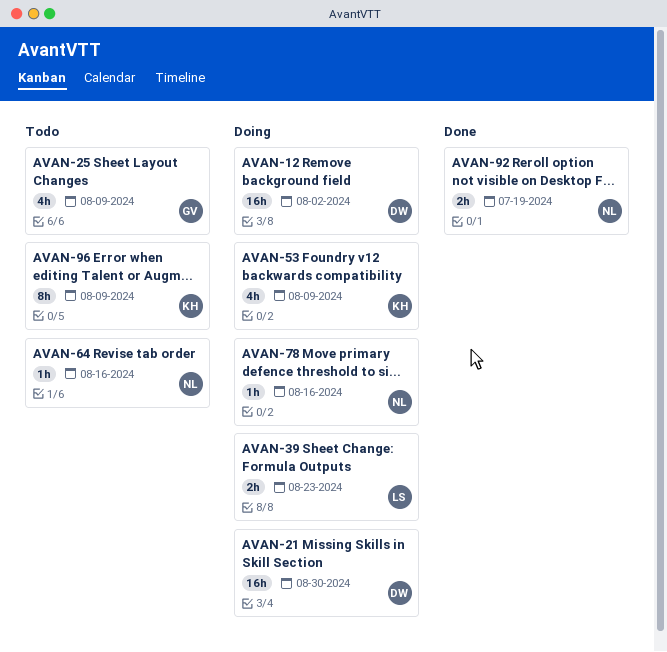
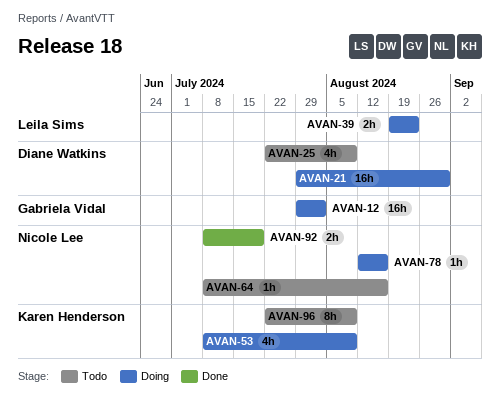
AVAN-12, owner: Diane Watkins -> Gabriela Vidal
AVAN-25, owner: Gabriela Vidal -> Diane Watkins

